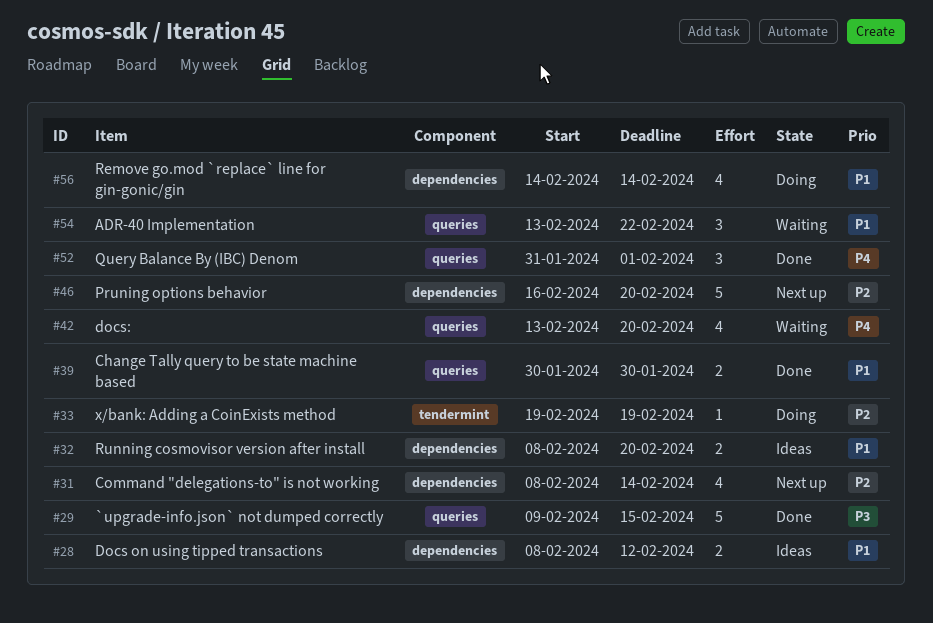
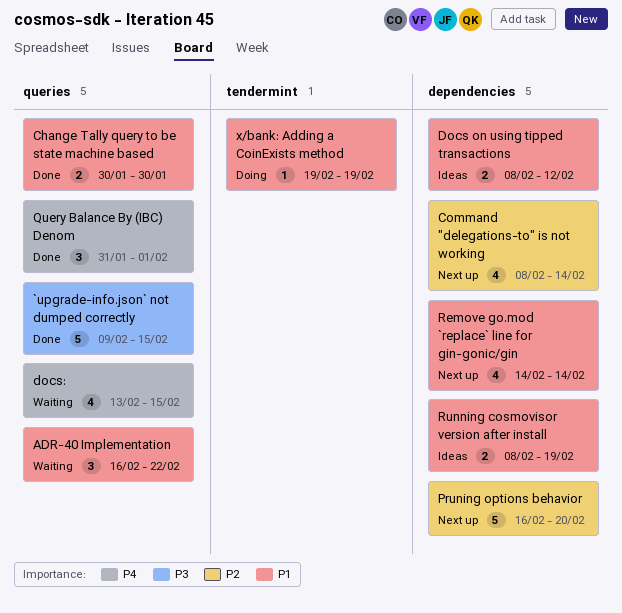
ADR-40 Implementation, start: Feb 13 -> Feb 16
docs:, due: Feb 20 -> Feb 15
Remove go.mod `replace` line for gin-gonic/gin, status: Doing -> Next up
Running cosmovisor version after install, due: Feb 20 -> Feb 19
x/bank: Adding a CoinExists method, priority: P2 -> P1

